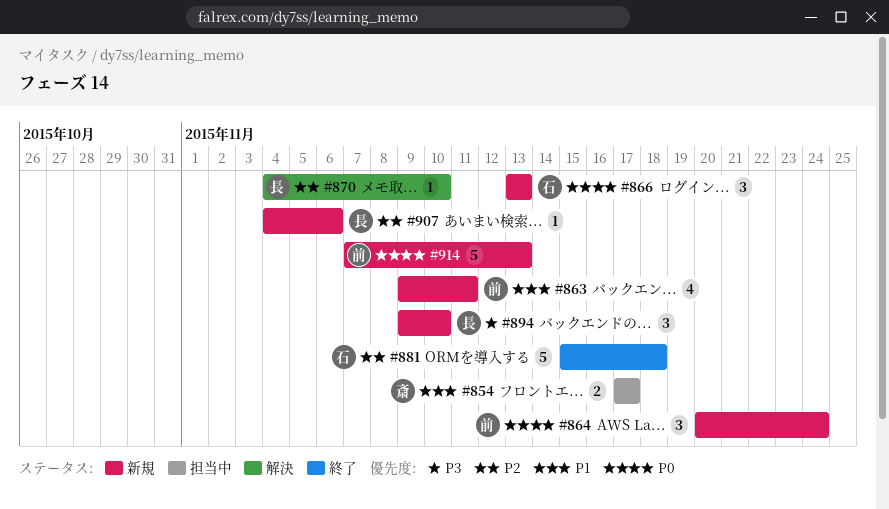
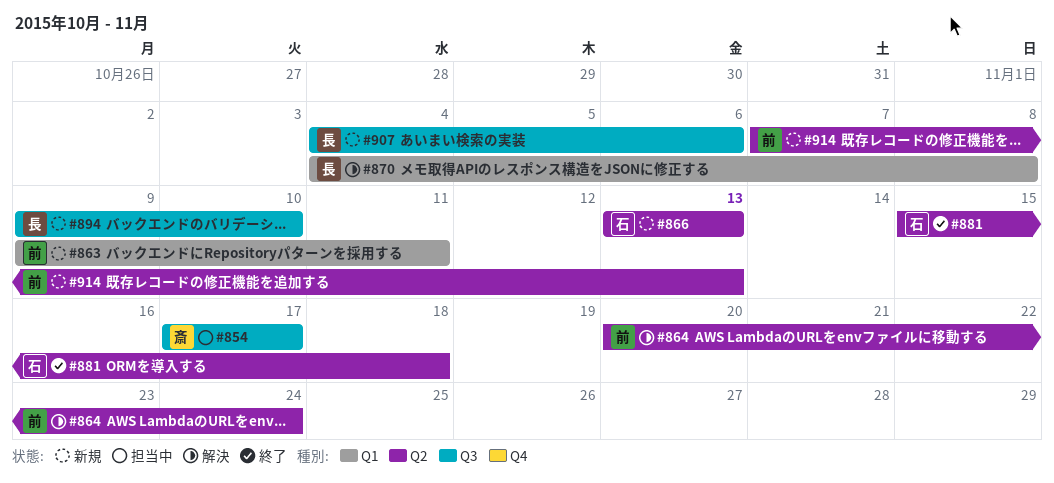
#864, status: 新規 -> 解決
#870, due: Nov 10 -> Nov 8

